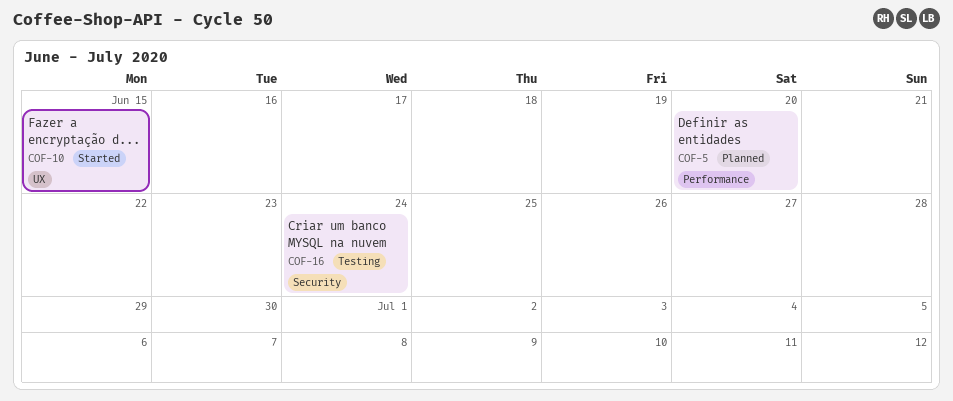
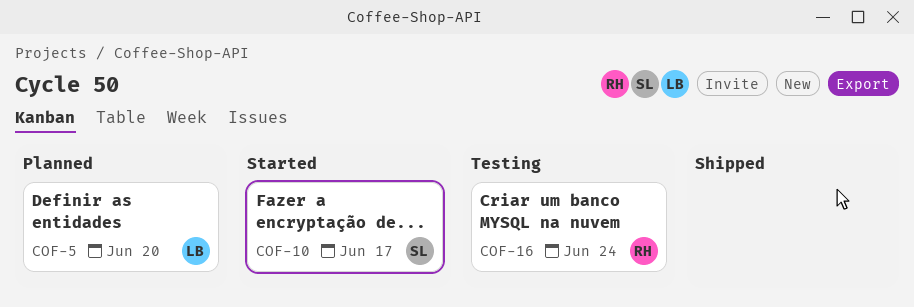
COF-10, due: Jun 15 -> Jun 17

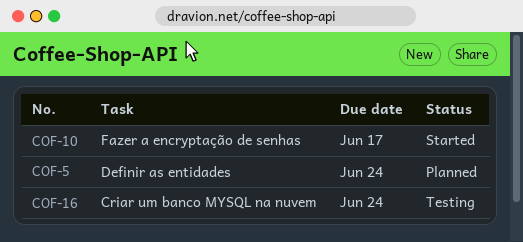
COF-5, due: Jun 20 -> Jun 24

